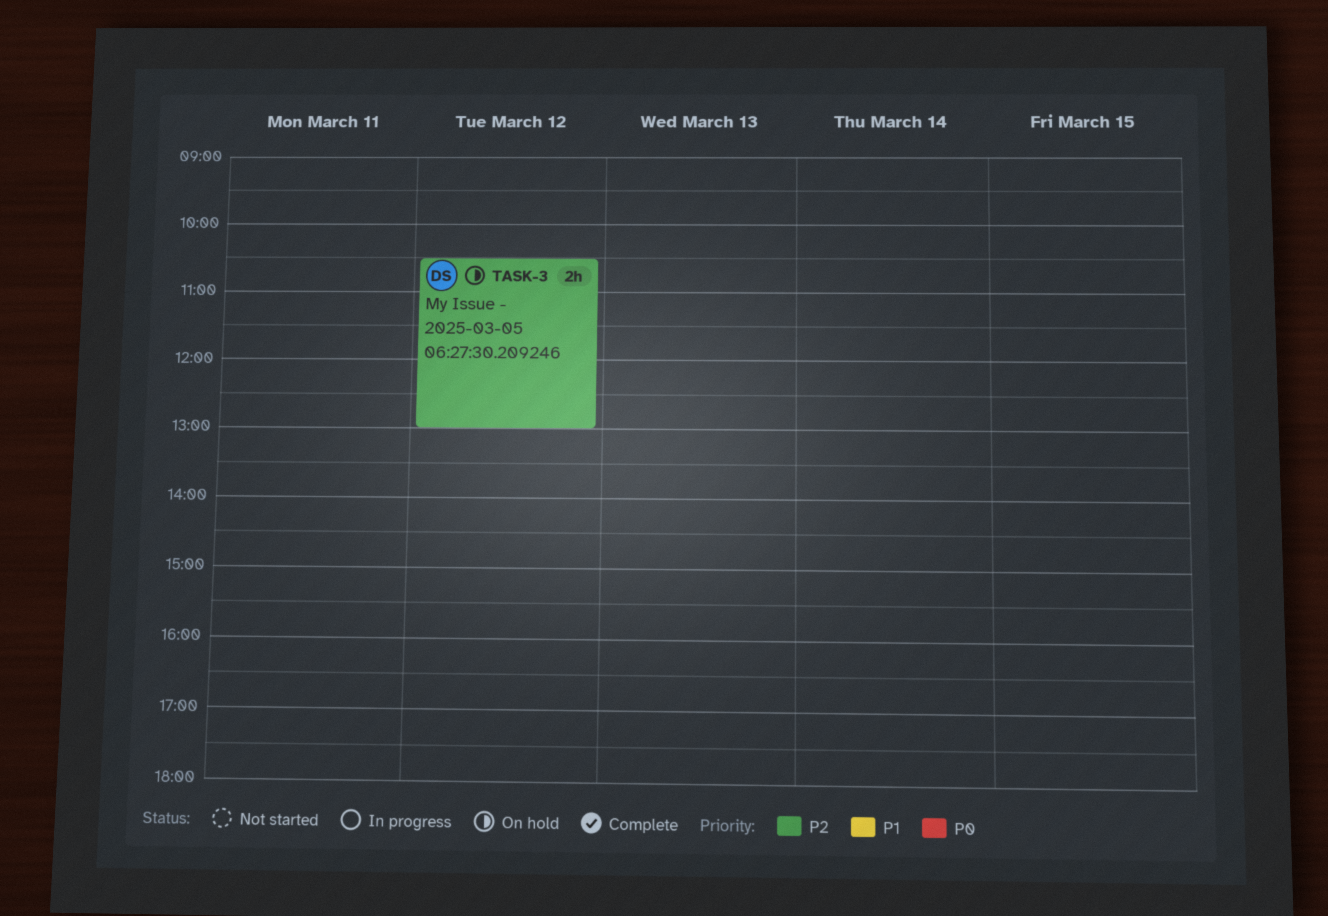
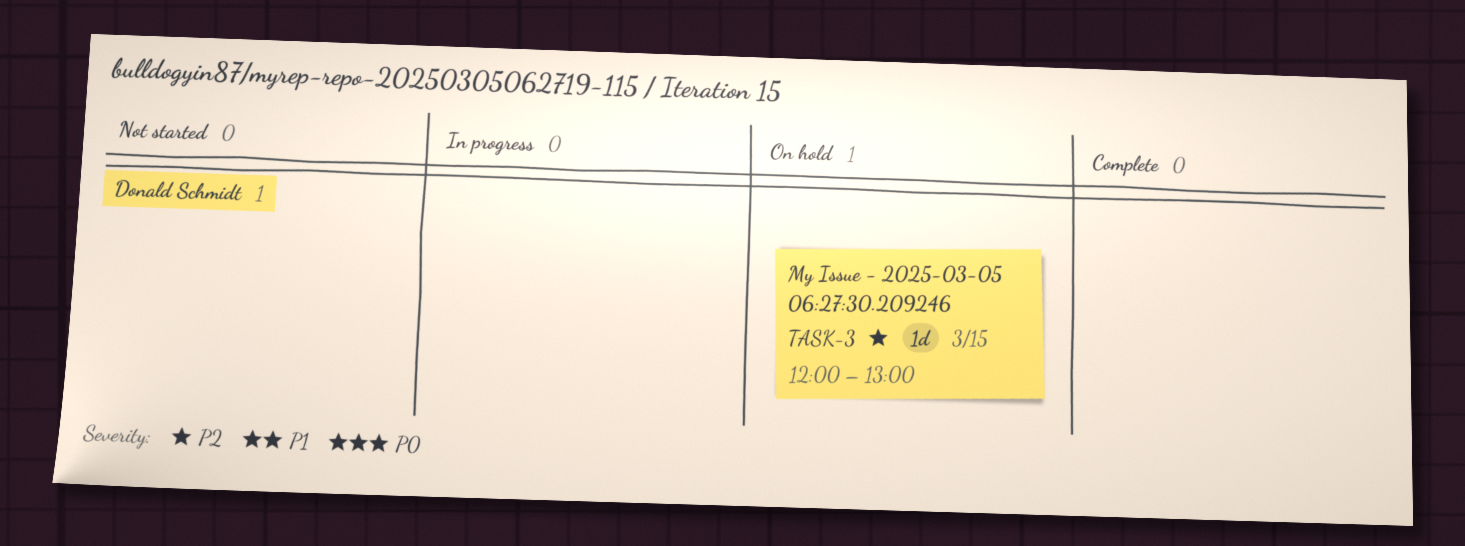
TASK-3, estimate: 2h -> 1d
TASK-3, day: Mar 12 -> Mar 15
TASK-3, begins: 10:30 -> 12:00

